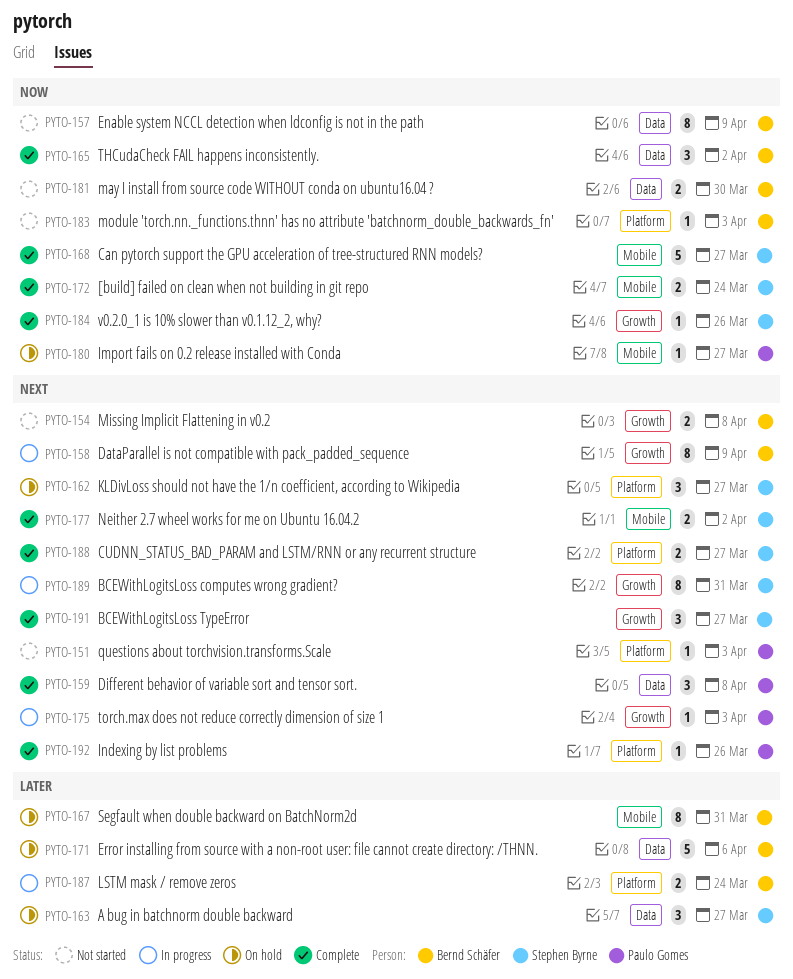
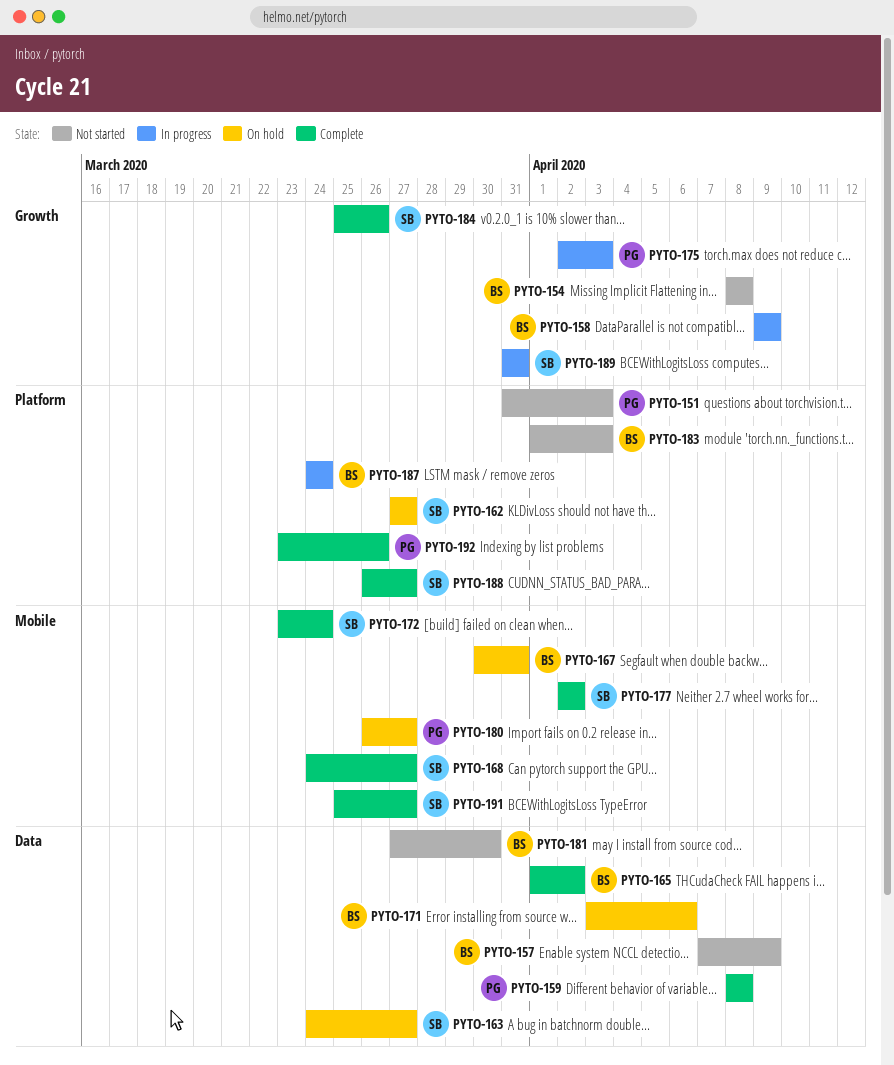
PYTO-191, label: Growth -> Mobile

